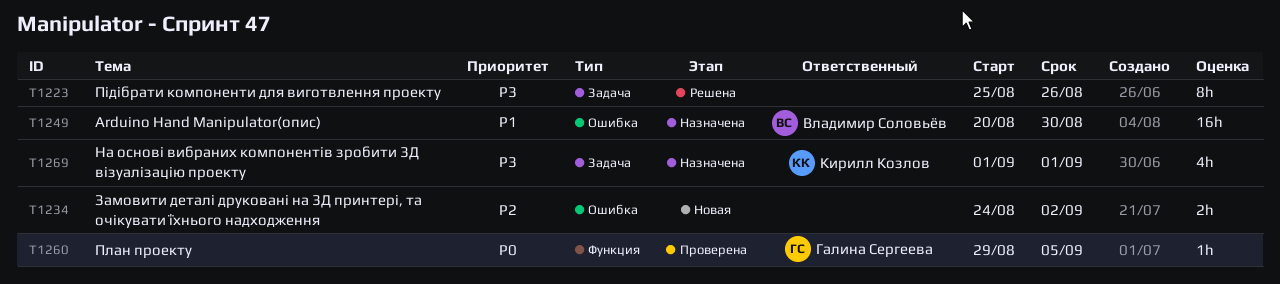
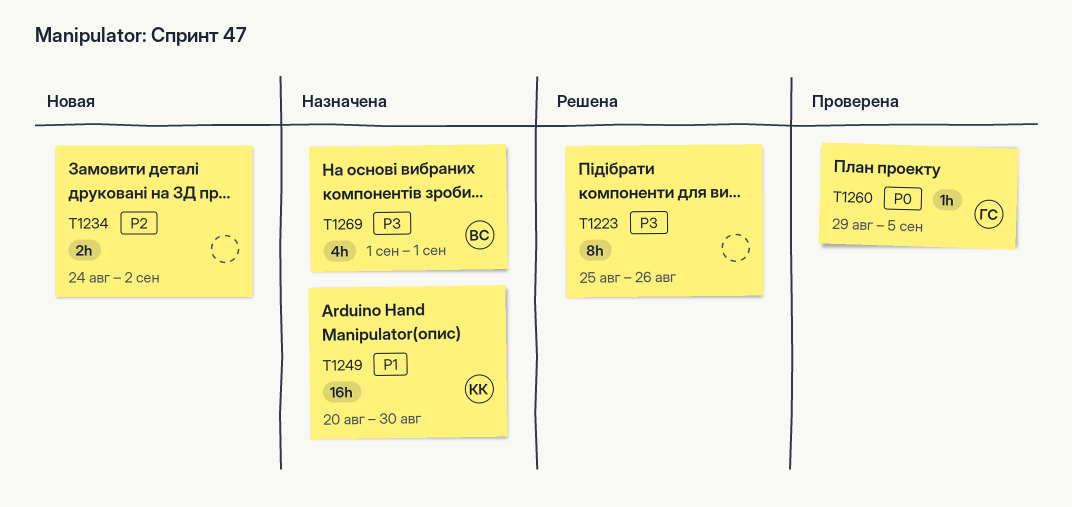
T1249, owner: Владимир Соловьёв -> Кирилл Козлов
T1269, owner: Кирилл Козлов -> Владимир Соловьёв

